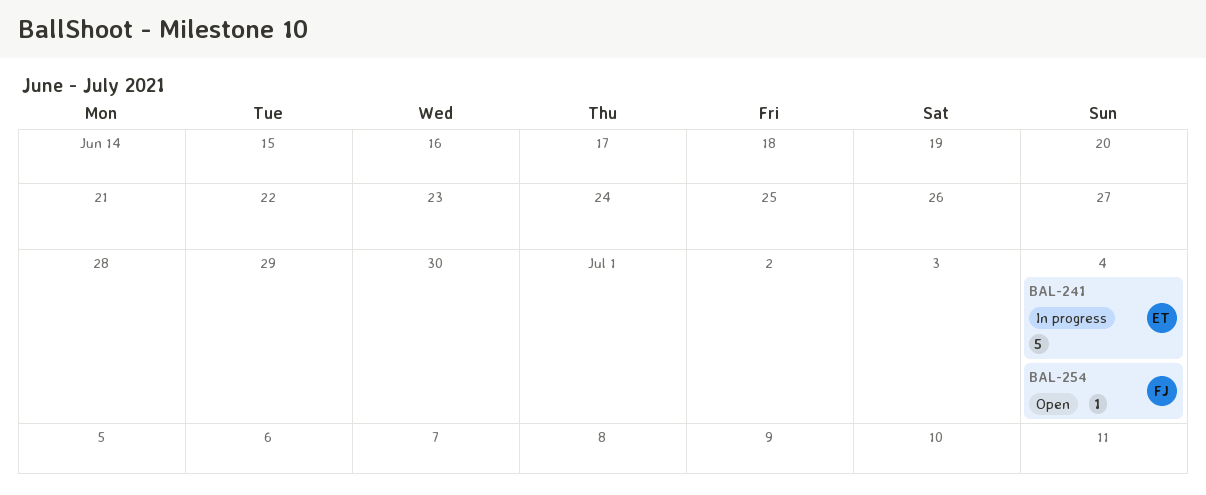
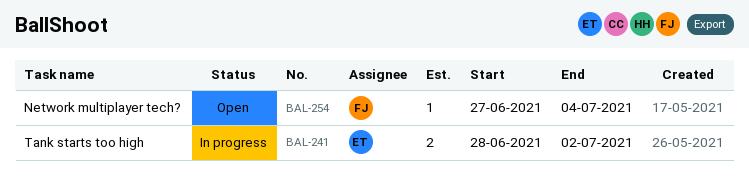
BAL-241, estimate: 5 -> 2
BAL-241, due: Jul 4 -> Jul 2

